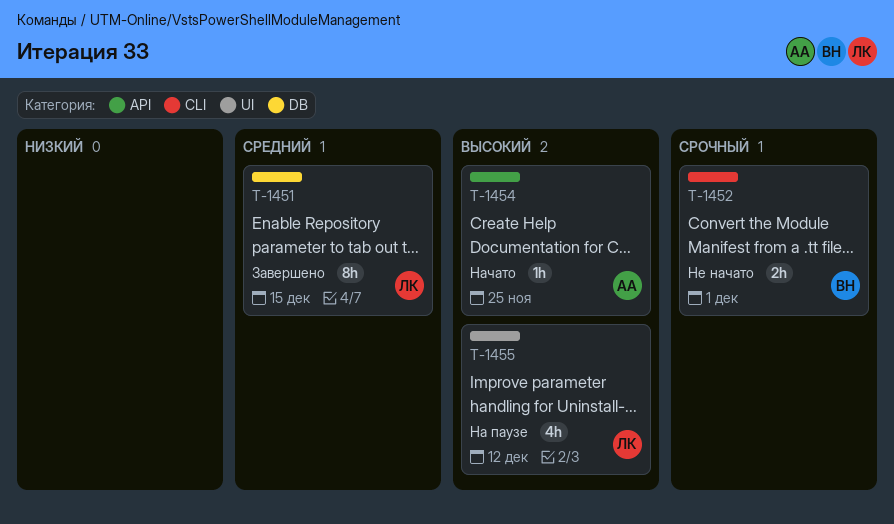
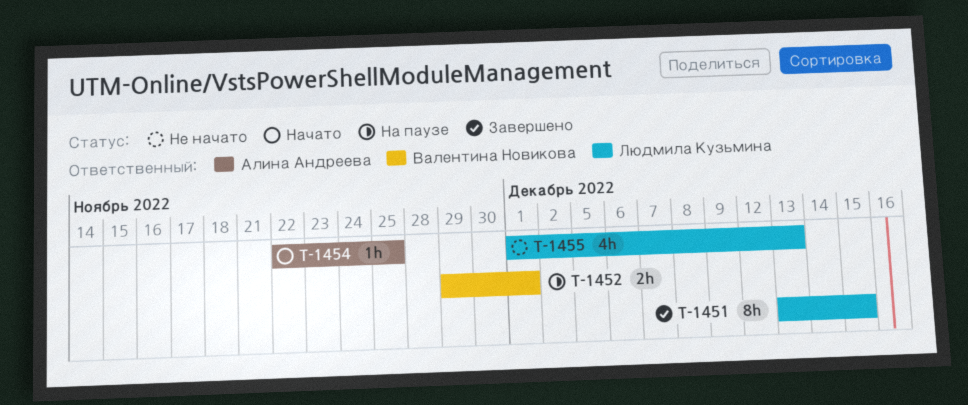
T-1452, status: Не начато -> На паузе
T-1455, status: На паузе -> Не начато
T-1455, due: Dec 12 -> Dec 13

